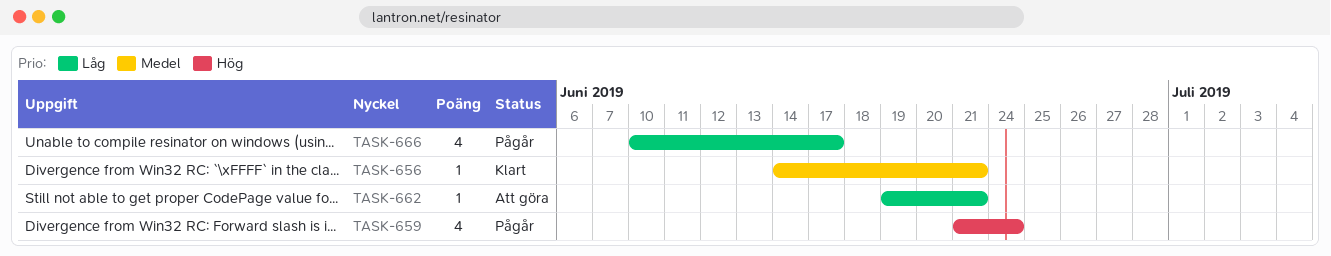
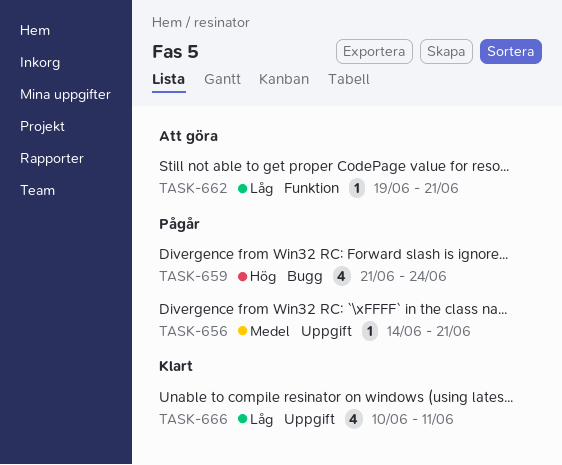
TASK-656, status: Klart -> Pågår
TASK-666, status: Pågår -> Klart
TASK-666, due: Jun 17 -> Jun 11

